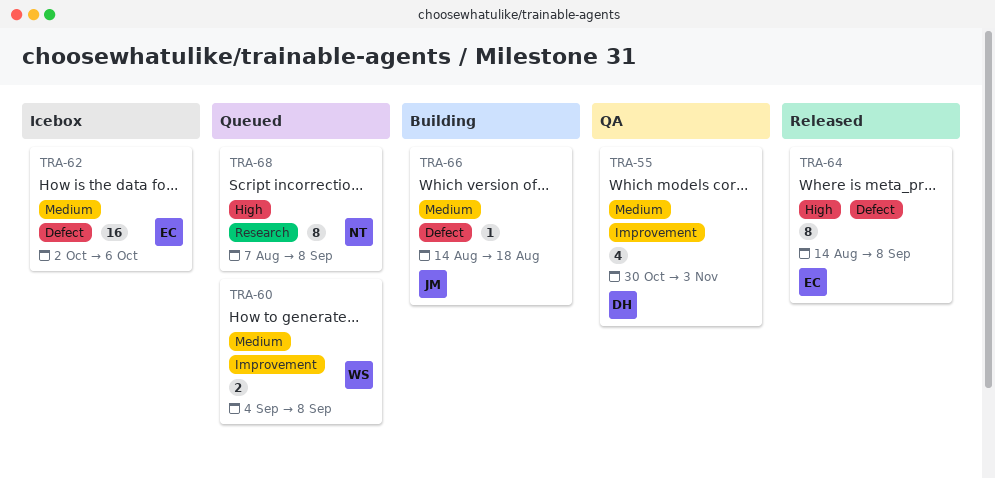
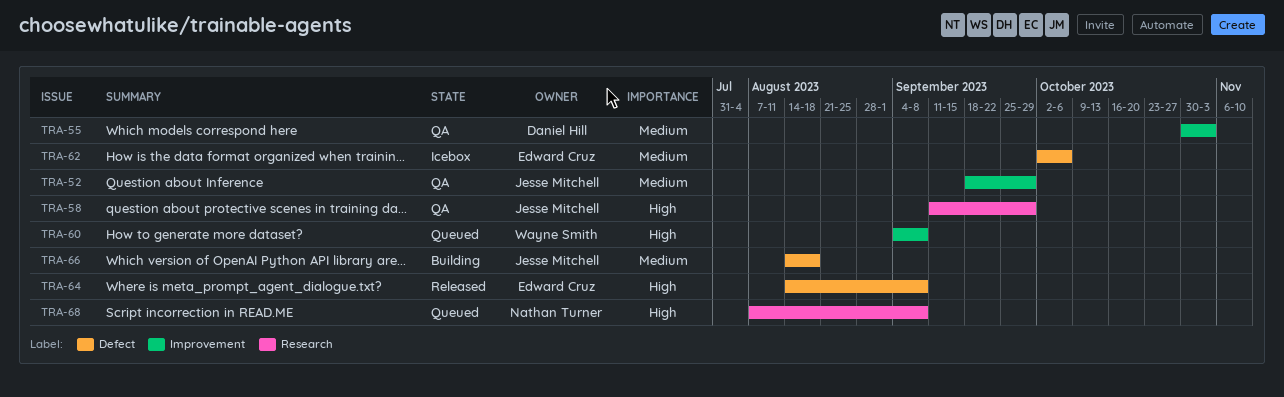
TRA-52: none -> present
TRA-58: none -> present
TRA-60, priority: Medium -> High

